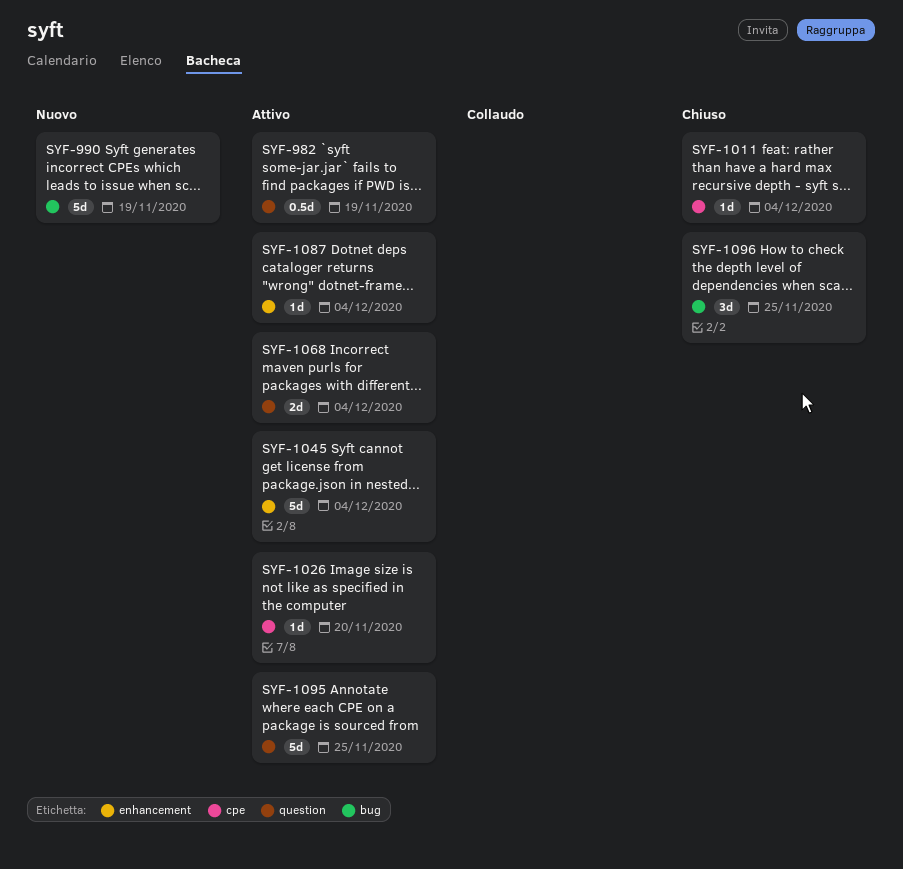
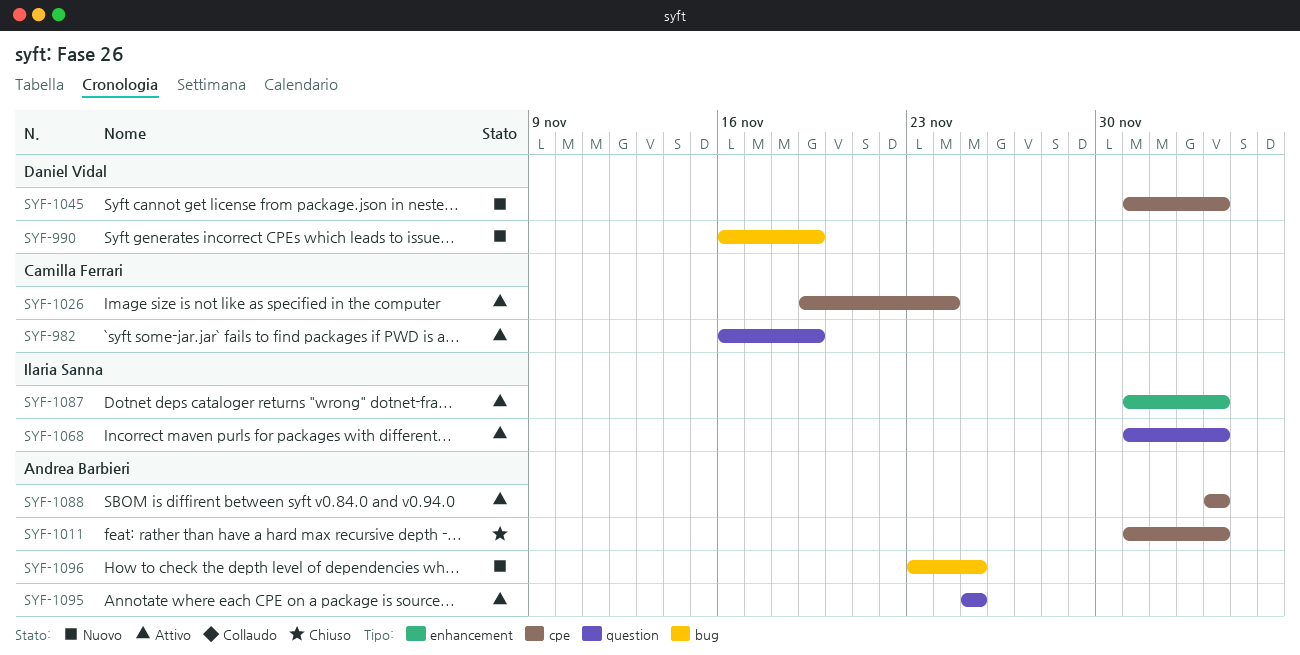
SYF-1026, due: Nov 20 -> Nov 24
SYF-1045, status: Attivo -> Nuovo
SYF-1045, label: enhancement -> cpe
SYF-1088: none -> present
SYF-1096, status: Chiuso -> Nuovo

